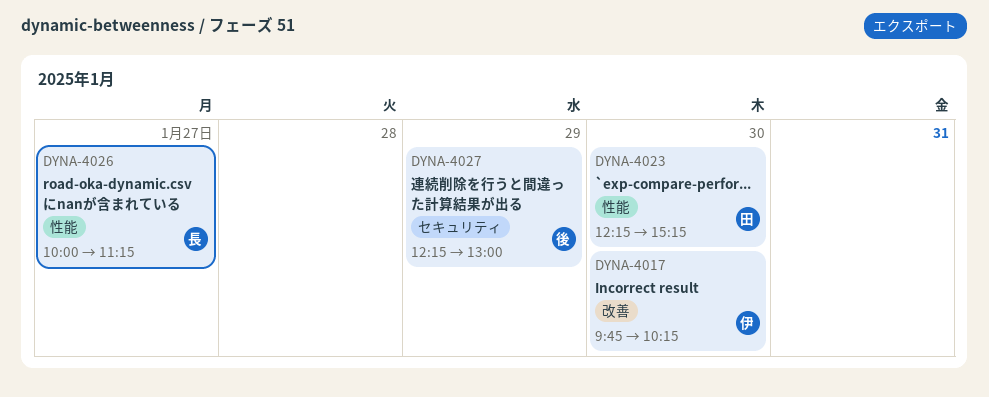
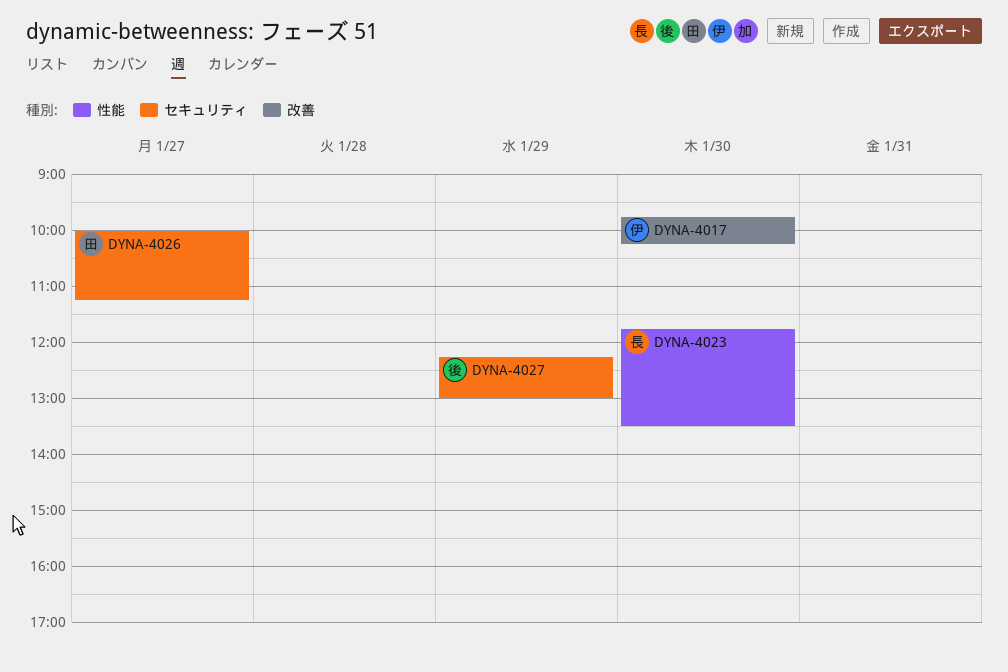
DYNA-4023, owner: 田 -> 長
DYNA-4023, begins: 12:15 -> 11:45
DYNA-4023, ends: 15:15 -> 13:30
DYNA-4026, owner: 長 -> 田
DYNA-4026, label: 性能 -> セキュリティ

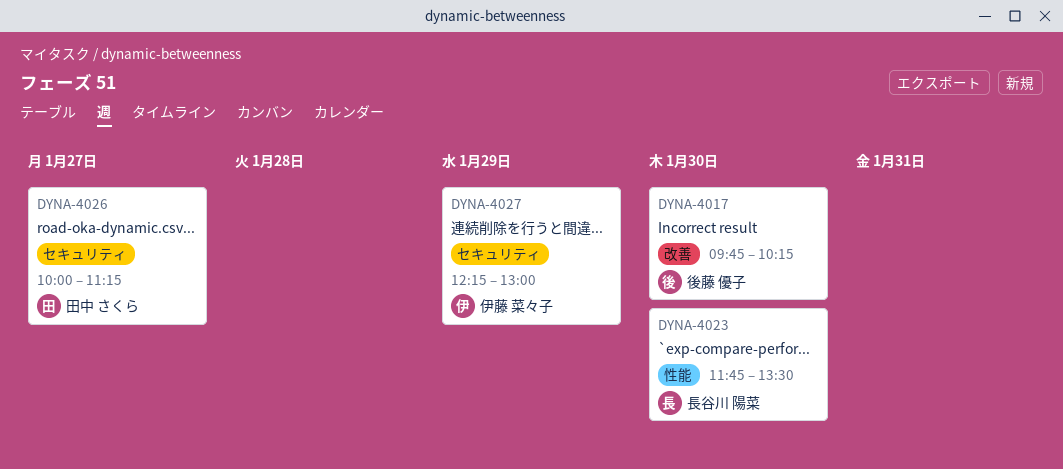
DYNA-4017, owner: 伊藤 菜々子 -> 後藤 優子
DYNA-4027, owner: 後藤 優子 -> 伊藤 菜々子

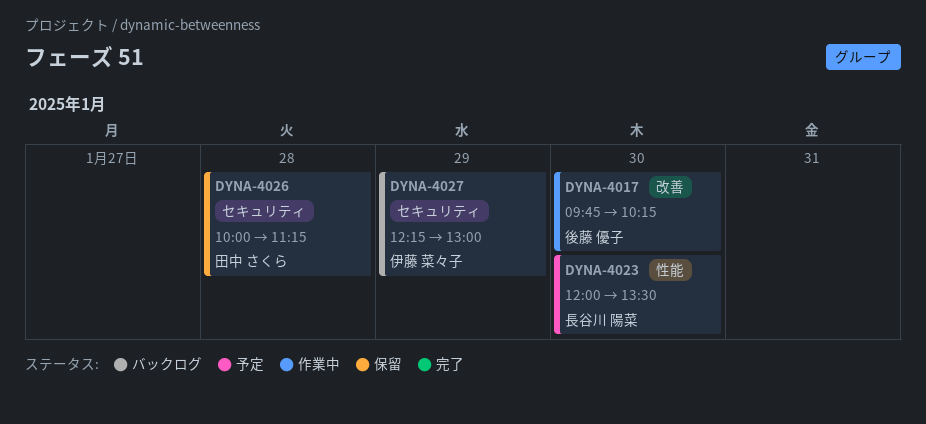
DYNA-4023, begins: 11:45 -> 12:00
DYNA-4026, day: Jan 27 -> Jan 28

